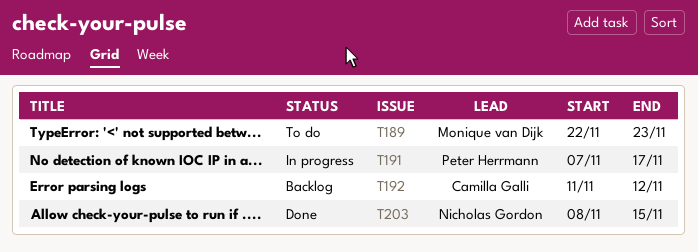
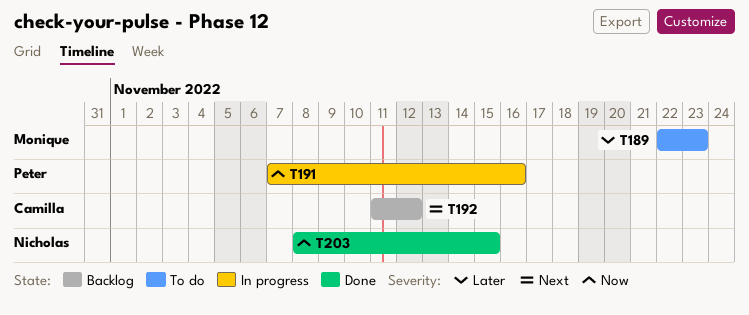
T191, due: Nov 17 -> Nov 16

